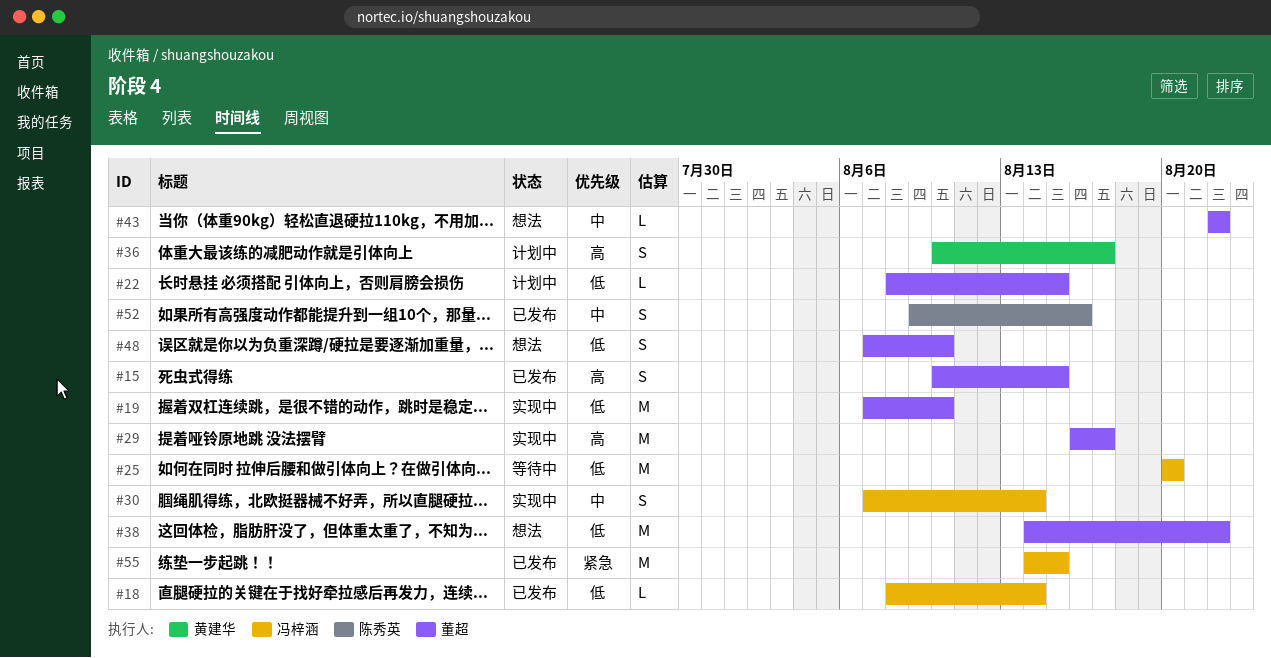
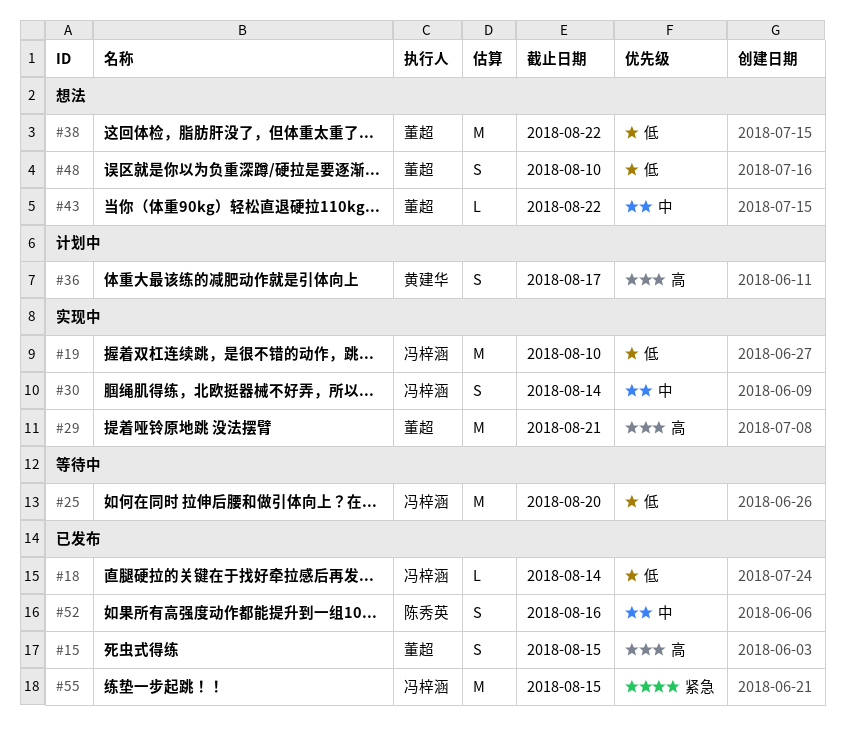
#19, owner: 董超 -> 冯梓涵
#22: present -> none
#29, due: Aug 17 -> Aug 21

